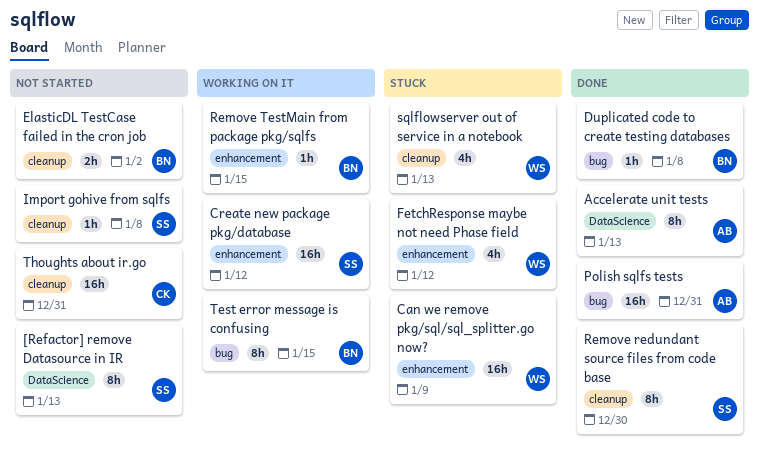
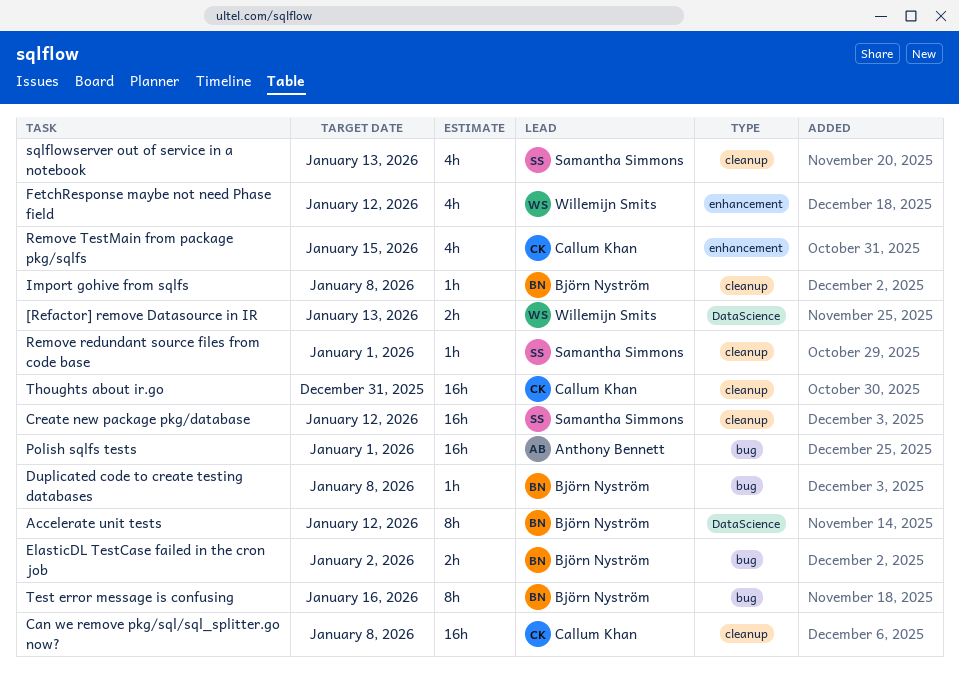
[Refactor] remove Datasource in IR, owner: Samantha Simmons -> Willemijn Smits
[Refactor] remove Datasource in IR, estimate: 8h -> 2h
Accelerate unit tests, owner: Anthony Bennett -> Björn Nyström
Accelerate unit tests, due: Jan 13 -> Jan 12
Can we remove pkg/sql/sql_splitter.go now?, owner: Willemijn Smits -> Callum Khan
Can we remove pkg/sql/sql_splitter.go now?, label: enhancement -> cleanup
Can we remove pkg/sql/sql_splitter.go now?, due: Jan 9 -> Jan 8
Create new package pkg/database, label: enhancement -> cleanup
ElasticDL TestCase failed in the cron job, label: cleanup -> bug
Import gohive from sqlfs, owner: Samantha Simmons -> Björn Nyström
Polish sqlfs tests, due: Dec 31 -> Jan 1
Remove redundant source files from code base, estimate: 8h -> 1h
Remove redundant source files from code base, due: Dec 30 -> Jan 1
Remove TestMain from package pkg/sqlfs, owner: Björn Nyström -> Callum Khan
Remove TestMain from package pkg/sqlfs, estimate: 1h -> 4h
sqlflowserver out of service in a notebook, owner: Willemijn Smits -> Samantha Simmons
Test error message is confusing, due: Jan 15 -> Jan 16

